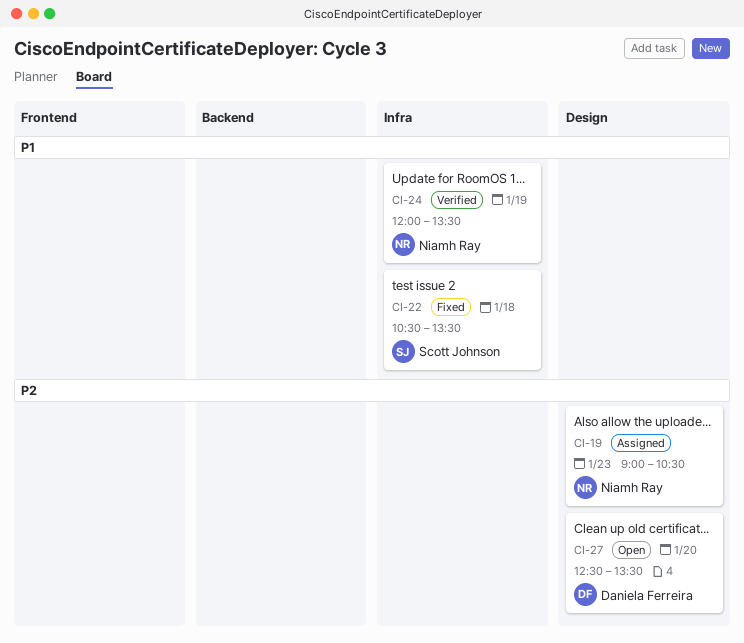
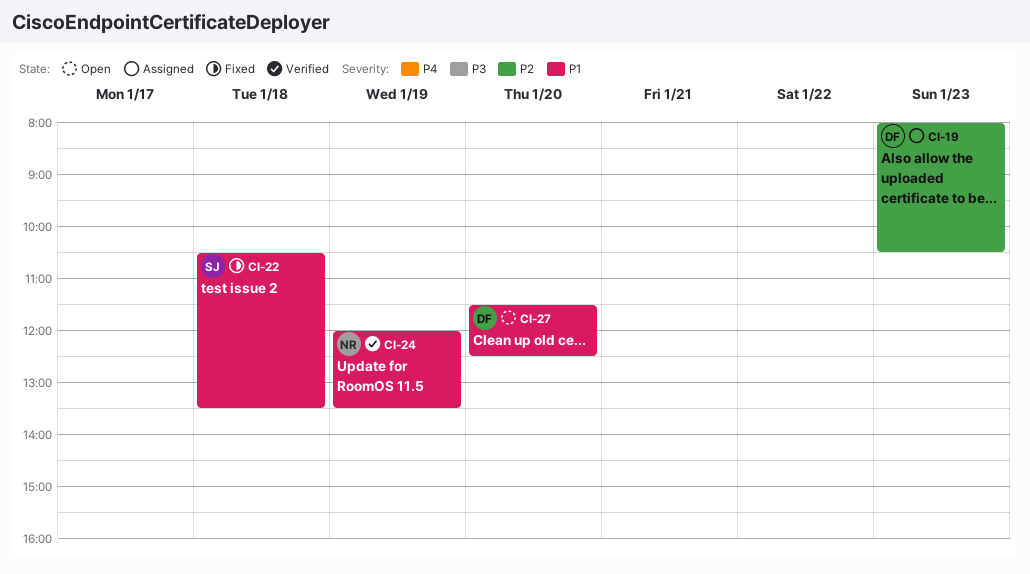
CI-19, owner: Niamh Ray -> Daniela Ferreira
CI-19, begins: 09:00 -> 08:00
CI-27, priority: P2 -> P1
CI-27, begins: 12:30 -> 11:30
CI-27, ends: 13:30 -> 12:30

